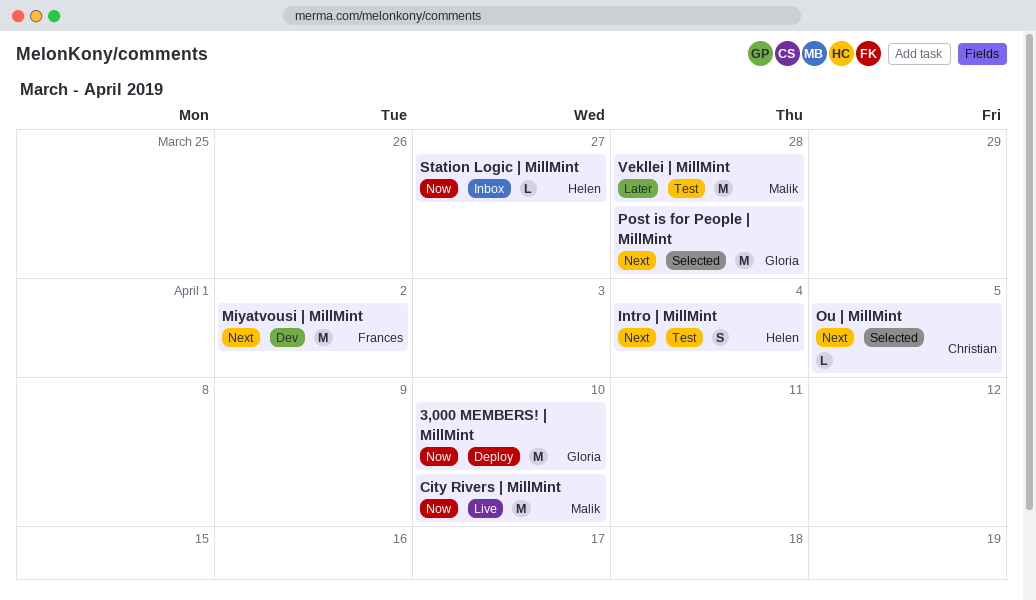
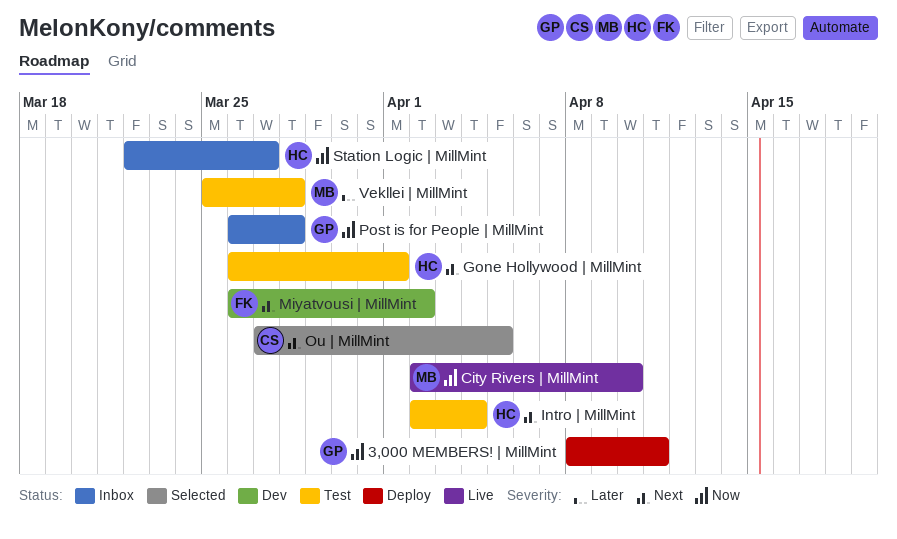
3,000 MEMBERS! | MillMint, due: Apr 10 -> Apr 11
Gone Hollywood | MillMint: none -> present
Post is for People | MillMint, status: Selected -> Inbox
Post is for People | MillMint, priority: Next -> Now

